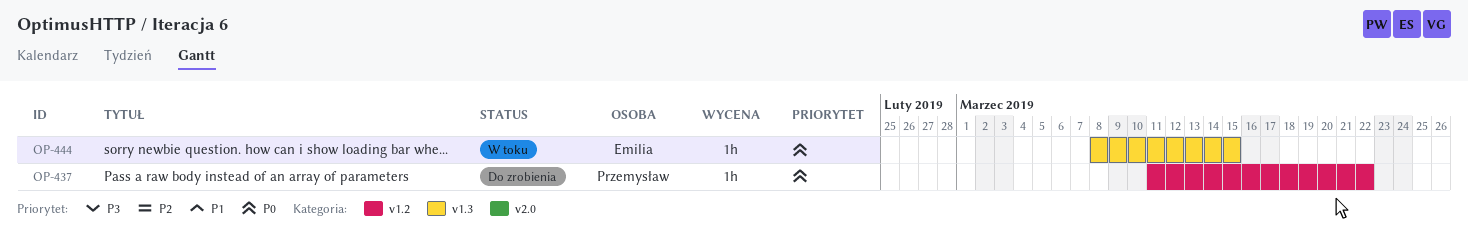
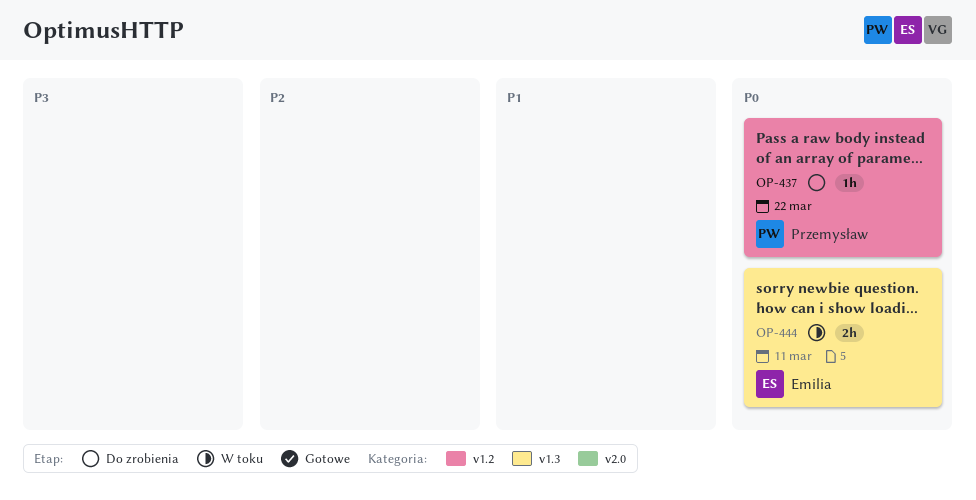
OP-444, estimate: 1h -> 2h
OP-444, due: Mar 15 -> Mar 11

